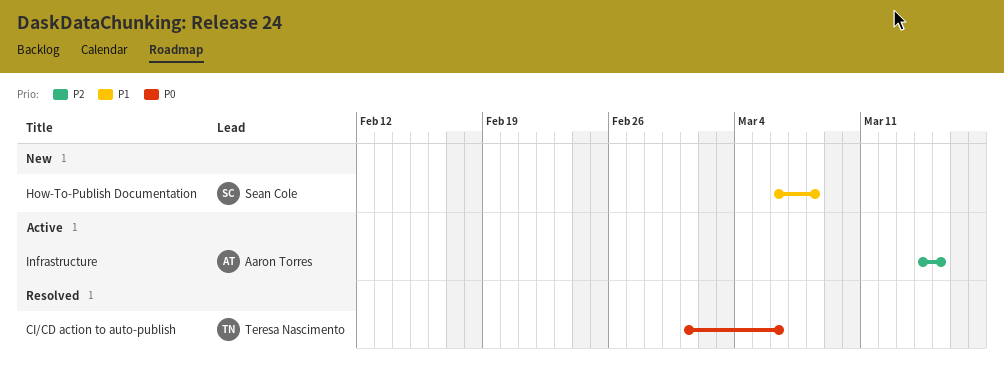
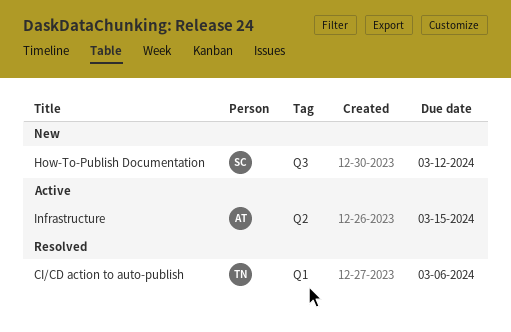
How-To-Publish Documentation, due: Mar 8 -> Mar 12

